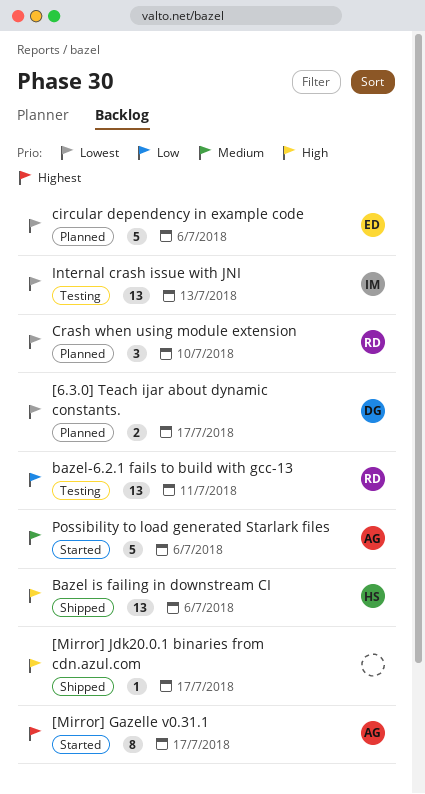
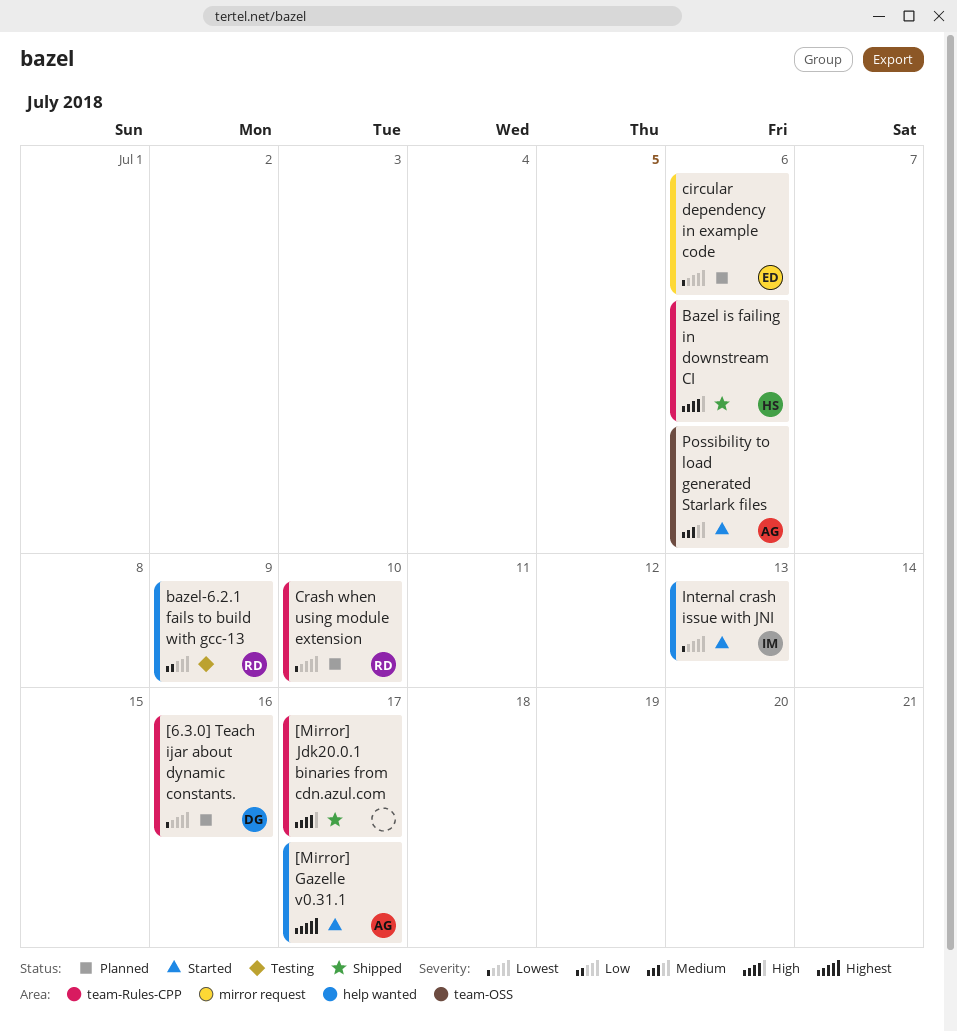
[6.3.0] Teach ijar about dynamic constants., due: Jul 17 -> Jul 16
bazel-6.2.1 fails to build with gcc-13, due: Jul 11 -> Jul 9
Internal crash issue with JNI, status: Testing -> Started

